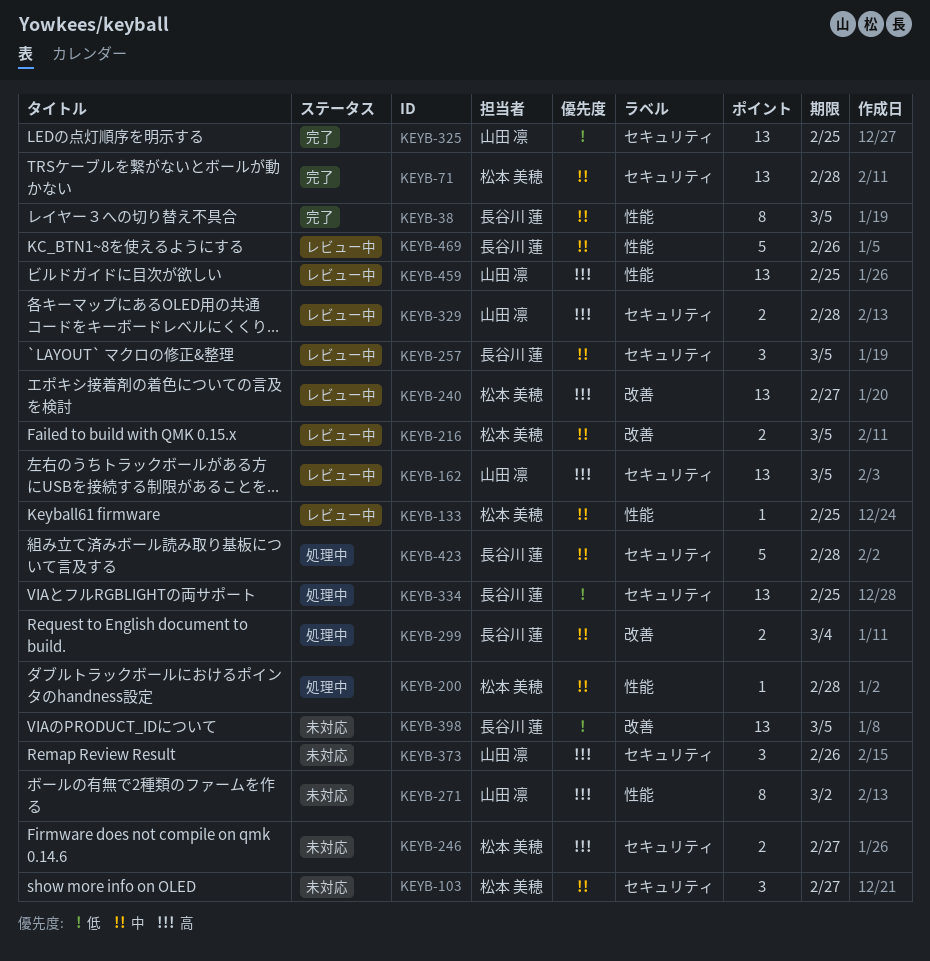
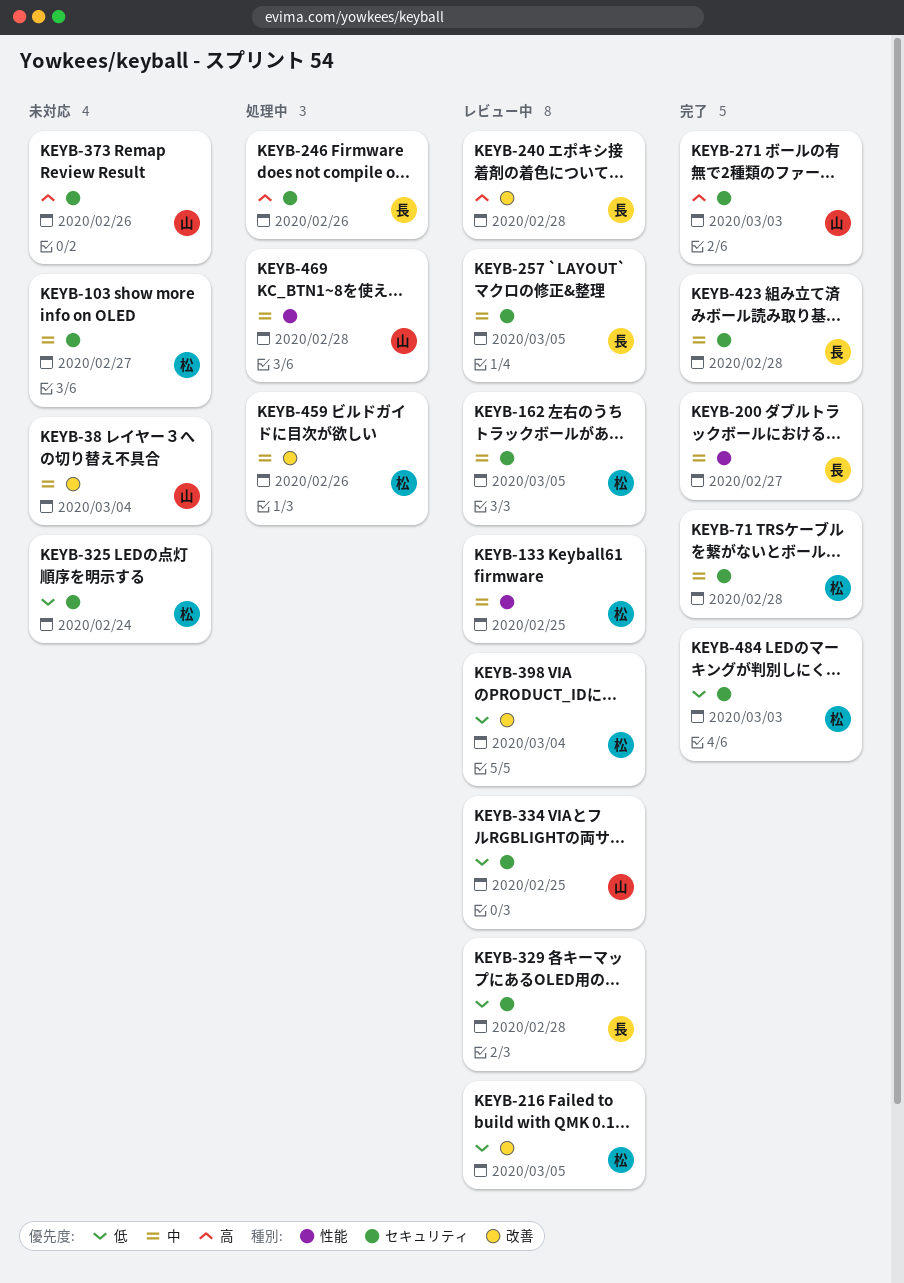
KEYB-38, status: 完了 -> 未対応
KEYB-38, owner: 長谷川 蓮 -> 山田 凛
KEYB-38, label: 性能 -> 改善
KEYB-38, due: Mar 5 -> Mar 4
KEYB-162, owner: 山田 凛 -> 松本 美穂
KEYB-162, priority: 高 -> 中
KEYB-200, status: 処理中 -> 完了
KEYB-200, owner: 松本 美穂 -> 長谷川 蓮
KEYB-200, due: Feb 28 -> Feb 27
KEYB-216, priority: 中 -> 低
KEYB-240, owner: 松本 美穂 -> 長谷川 蓮
KEYB-240, due: Feb 27 -> Feb 28
KEYB-246, status: 未対応 -> 処理中
KEYB-246, owner: 松本 美穂 -> 長谷川 蓮
KEYB-246, due: Feb 27 -> Feb 26
KEYB-271, status: 未対応 -> 完了
KEYB-271, label: 性能 -> セキュリティ
KEYB-271, due: Mar 2 -> Mar 3
KEYB-299: present -> none
KEYB-325, status: 完了 -> 未対応
KEYB-325, owner: 山田 凛 -> 松本 美穂
KEYB-325, due: Feb 25 -> Feb 24
KEYB-329, owner: 山田 凛 -> 長谷川 蓮
KEYB-329, priority: 高 -> 低
KEYB-334, status: 処理中 -> レビュー中
KEYB-334, owner: 長谷川 蓮 -> 山田 凛
KEYB-398, status: 未対応 -> レビュー中
KEYB-398, owner: 長谷川 蓮 -> 松本 美穂
KEYB-398, due: Mar 5 -> Mar 4
KEYB-423, status: 処理中 -> 完了
KEYB-459, status: レビュー中 -> 処理中
KEYB-459, owner: 山田 凛 -> 松本 美穂
KEYB-459, priority: 高 -> 中
KEYB-459, label: 性能 -> 改善
KEYB-459, due: Feb 25 -> Feb 26
KEYB-469, status: レビュー中 -> 処理中
KEYB-469, owner: 長谷川 蓮 -> 山田 凛
KEYB-469, due: Feb 26 -> Feb 28
KEYB-484: none -> present

